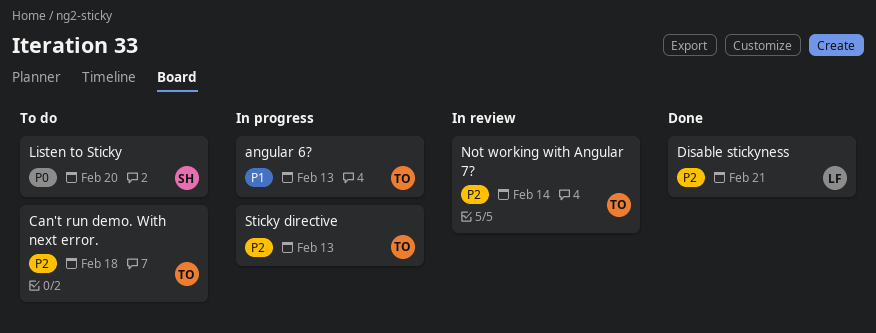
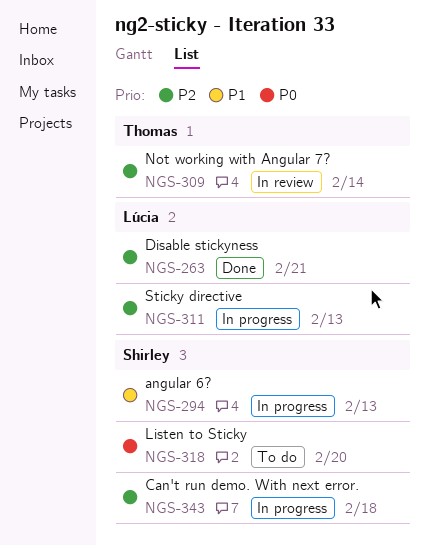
angular 6?, owner: Thomas -> Shirley
Can't run demo. With next error., status: To do -> In progress
Can't run demo. With next error., owner: Thomas -> Shirley
Sticky directive, owner: Thomas -> Lúcia

